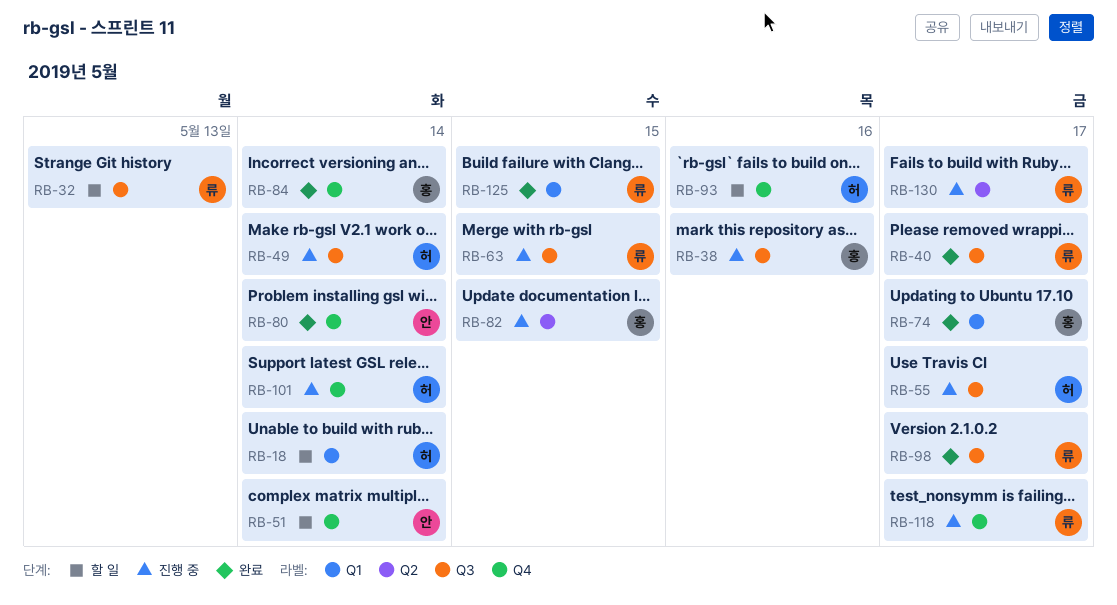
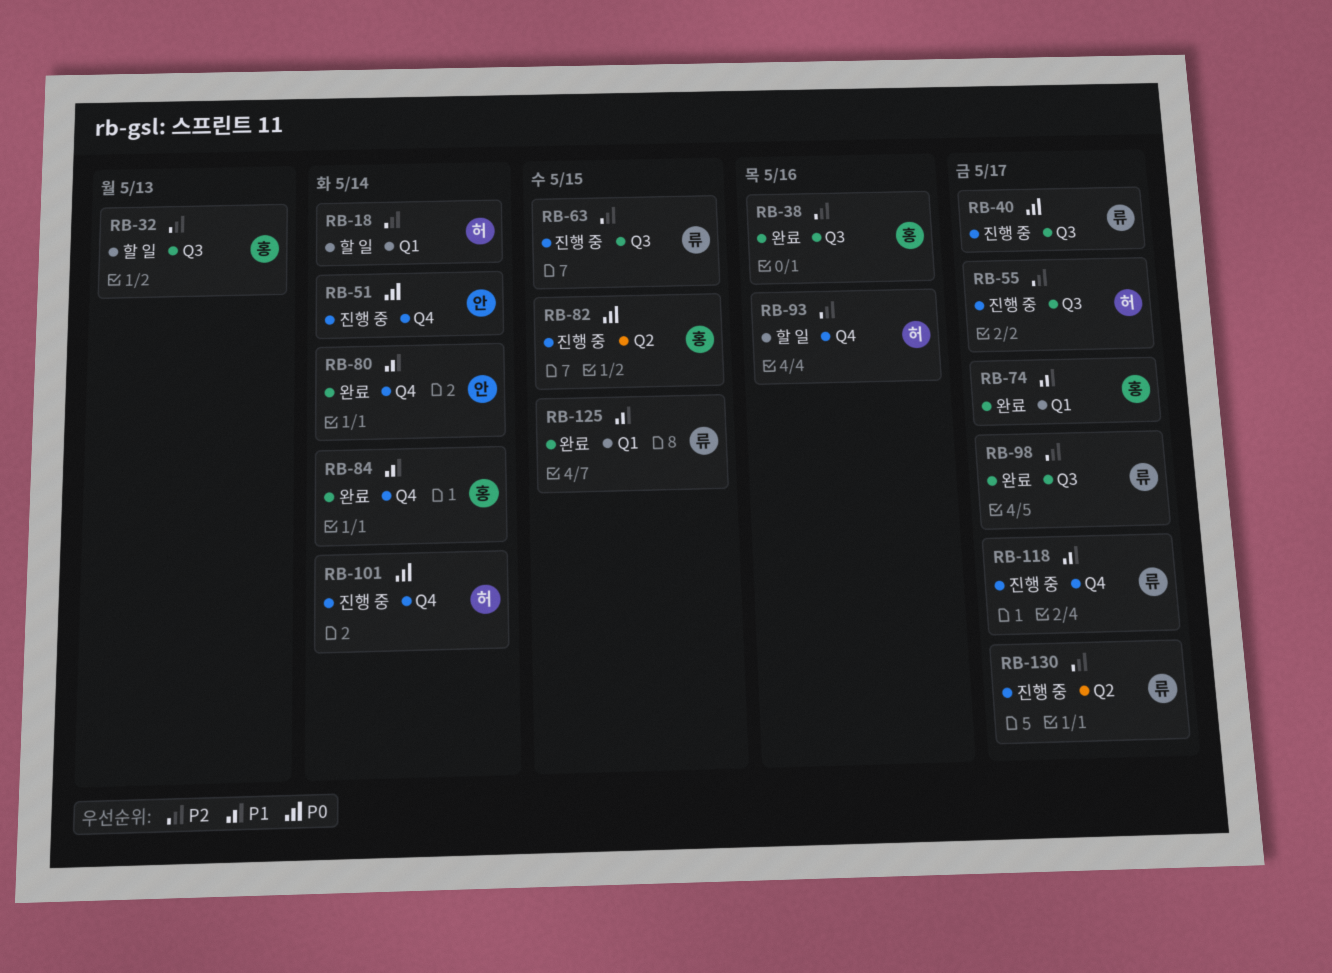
RB-32, owner: 류 -> 홍
RB-38, status: 진행 중 -> 완료
RB-40, status: 완료 -> 진행 중
RB-49: present -> none
RB-51, status: 할 일 -> 진행 중

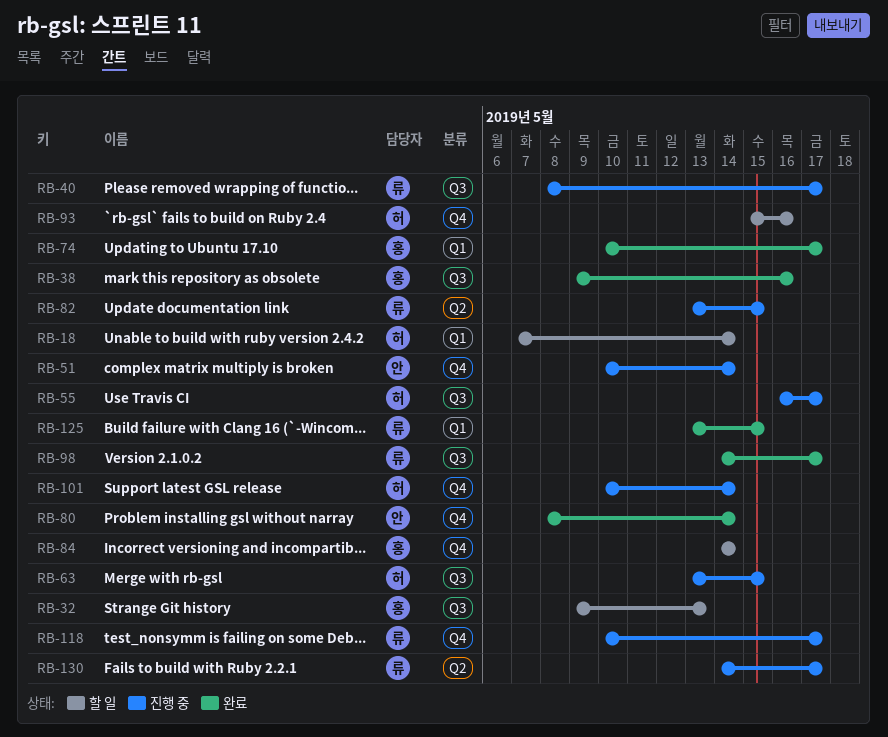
RB-63, owner: 류 -> 허
RB-82, owner: 홍 -> 류
RB-84, status: 완료 -> 할 일

